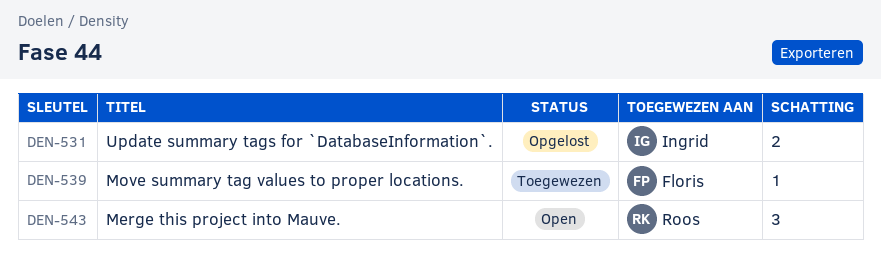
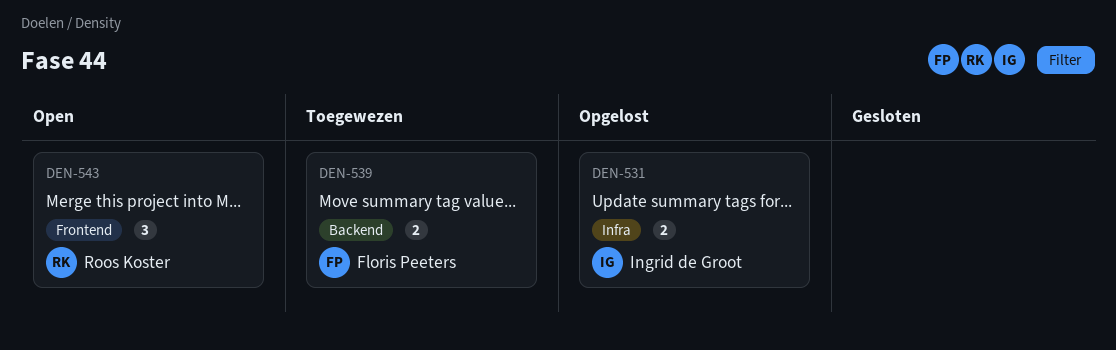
DEN-539, estimate: 1 -> 2

